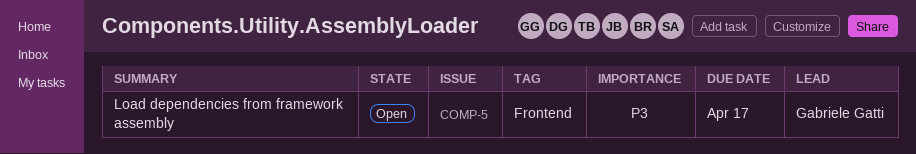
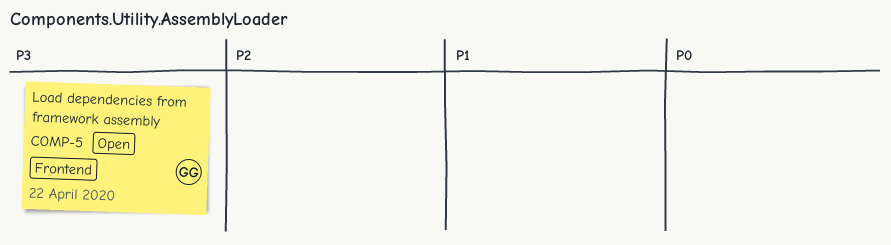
COMP-5, due: Apr 17 -> Apr 22

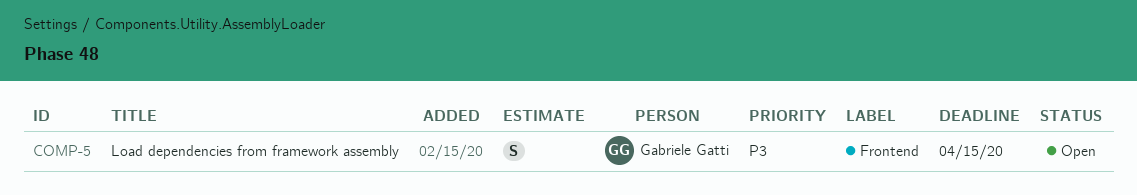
COMP-5, due: Apr 22 -> Apr 15

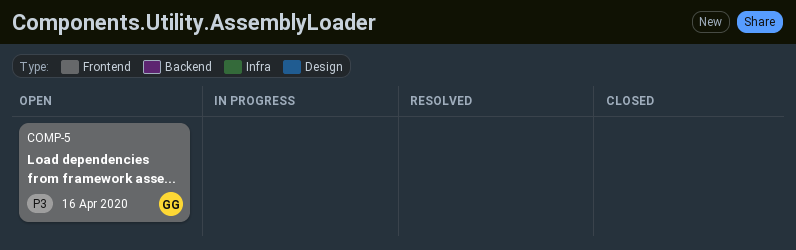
COMP-5, due: Apr 15 -> Apr 16

